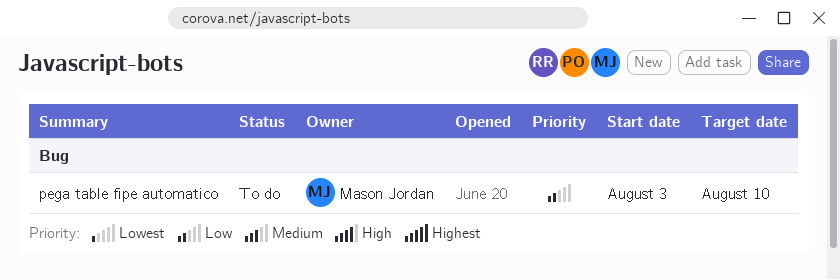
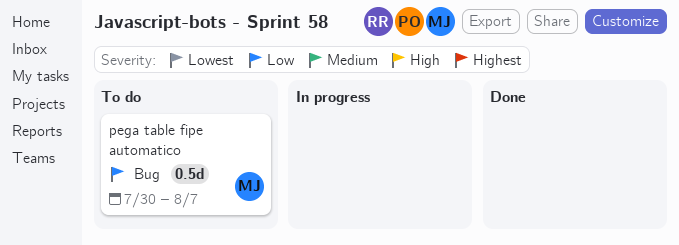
pega table fipe automatico, start: Aug 3 -> Jul 30
pega table fipe automatico, due: Aug 10 -> Aug 7

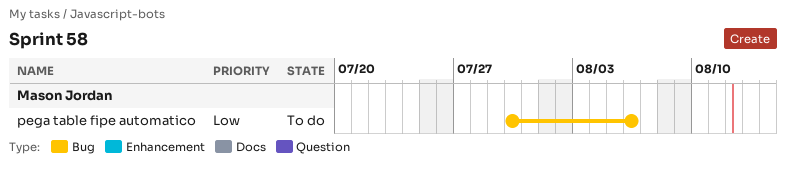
pega table fipe automatico, due: Aug 7 -> Aug 6

